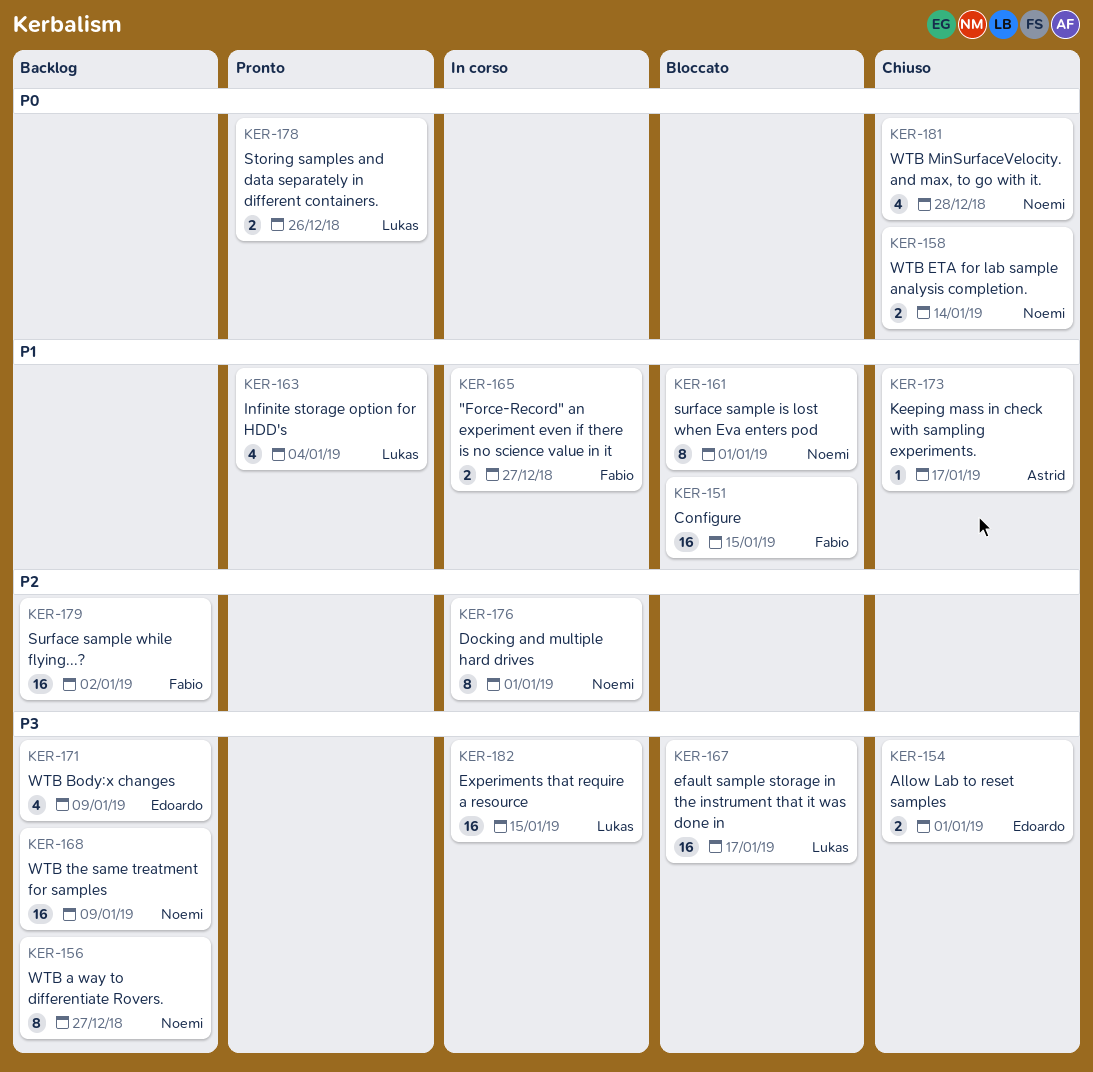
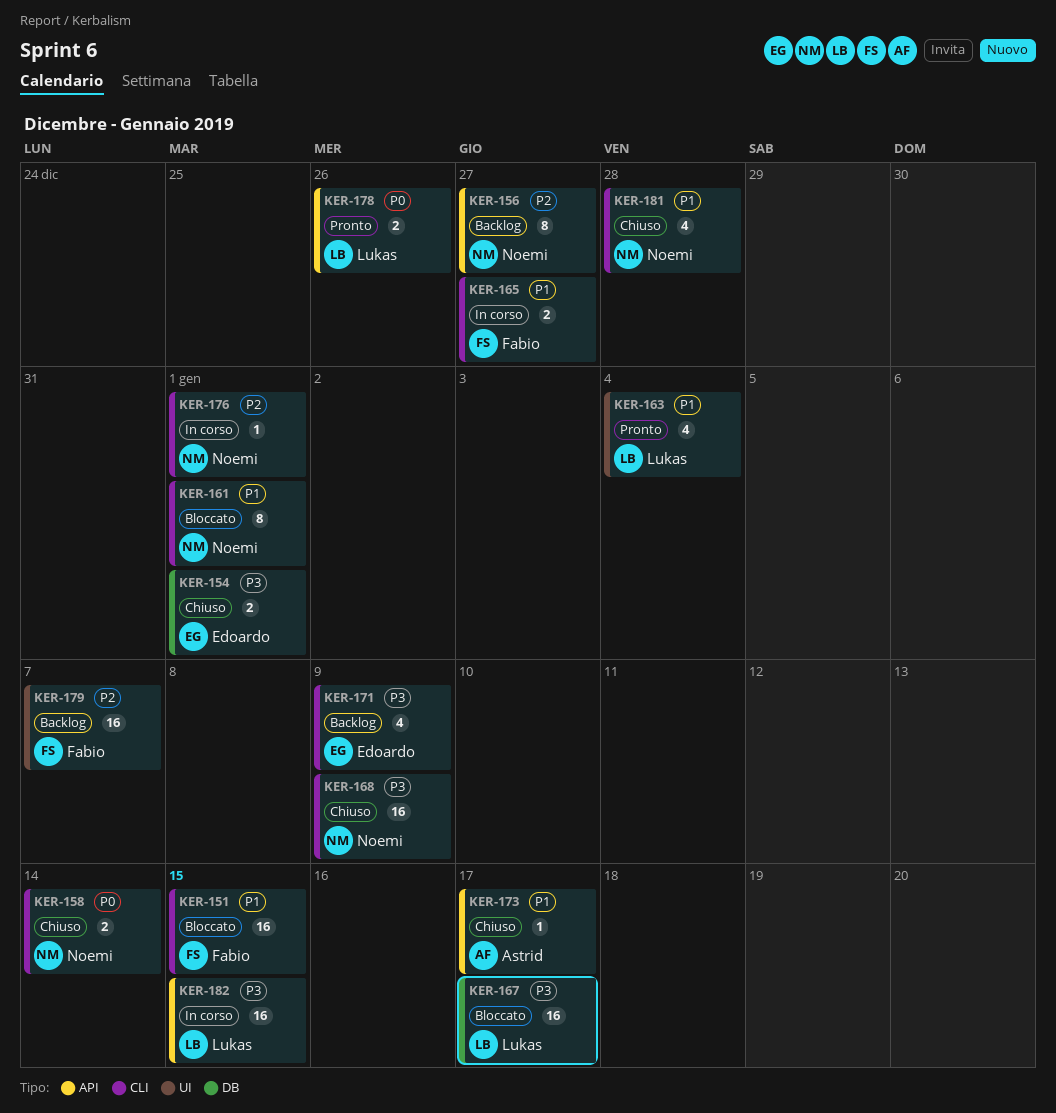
KER-156, priority: P3 -> P2
KER-168, status: Backlog -> Chiuso
KER-176, estimate: 8 -> 1
KER-179, due: Jan 2 -> Jan 7
KER-181, priority: P0 -> P1

